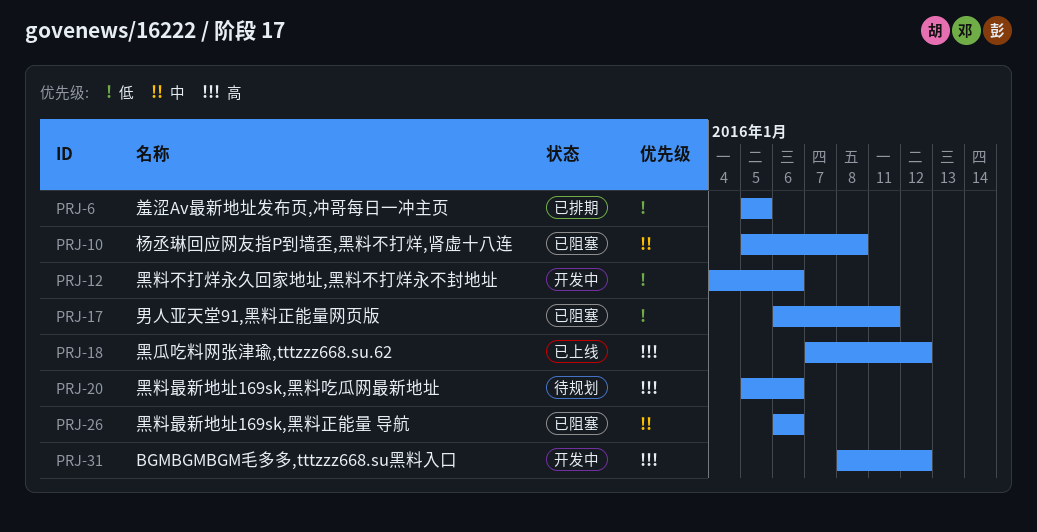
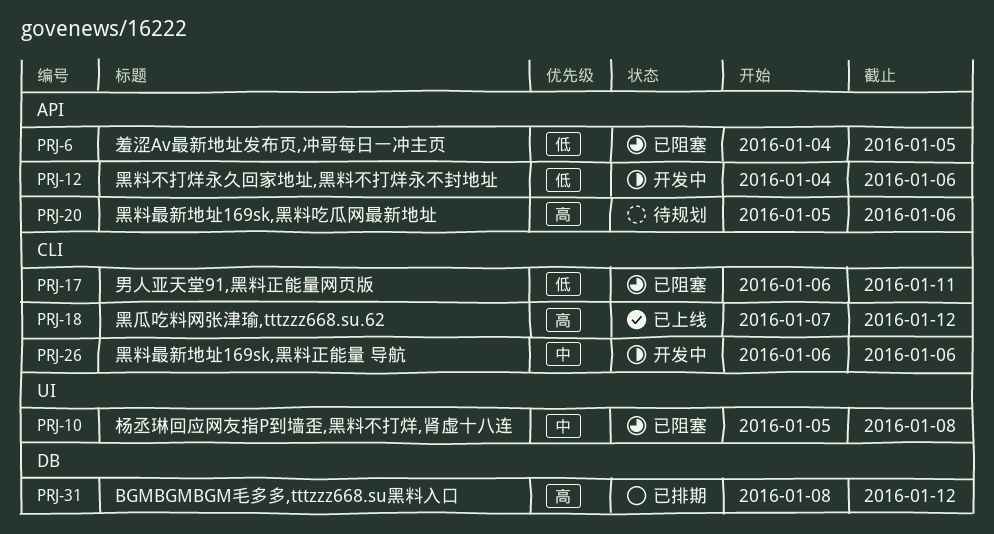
PRJ-6, status: 已排期 -> 已阻塞
PRJ-6, start: Jan 5 -> Jan 4
PRJ-26, status: 已阻塞 -> 开发中
PRJ-31, status: 开发中 -> 已排期

